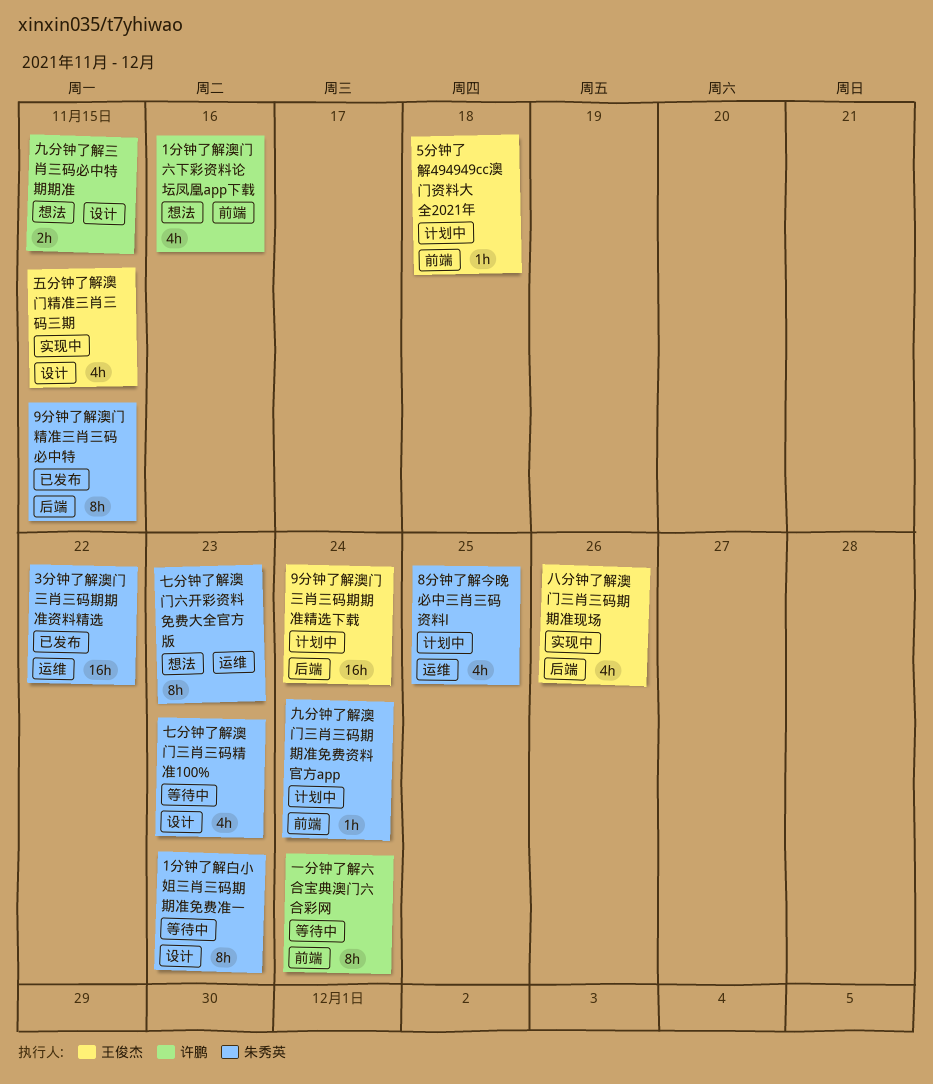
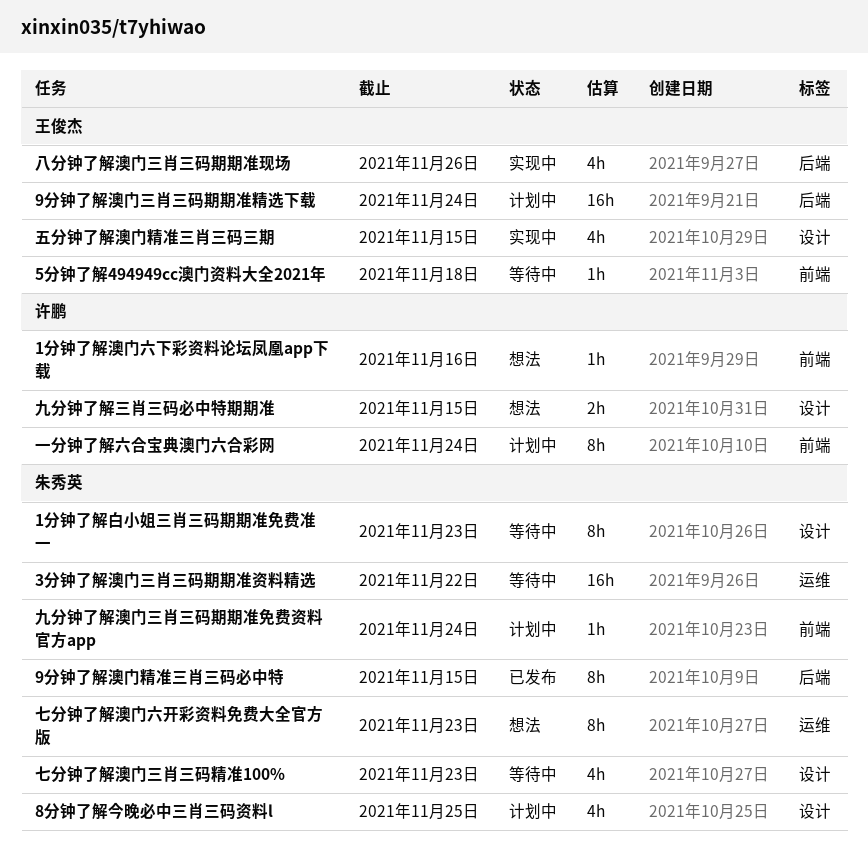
1分钟了解澳门六下彩资料论坛凤凰app下载, estimate: 4h -> 1h
3分钟了解澳门三肖三码期期准资料精选, status: 已发布 -> 等待中
5分钟了解494949cc澳门资料大全2021年, status: 计划中 -> 等待中
8分钟了解今晚必中三肖三码资料l, label: 运维 -> 设计
一分钟了解六合宝典澳门六合彩网, status: 等待中 -> 计划中

